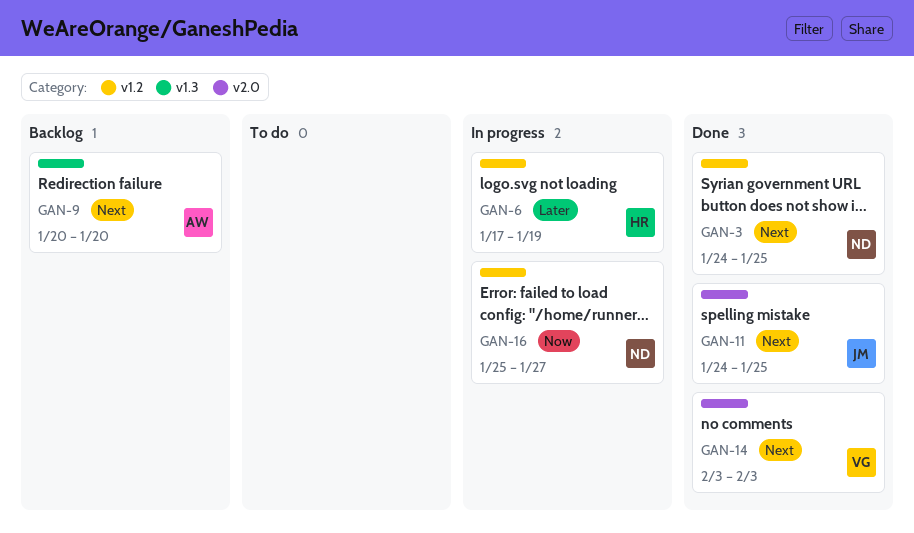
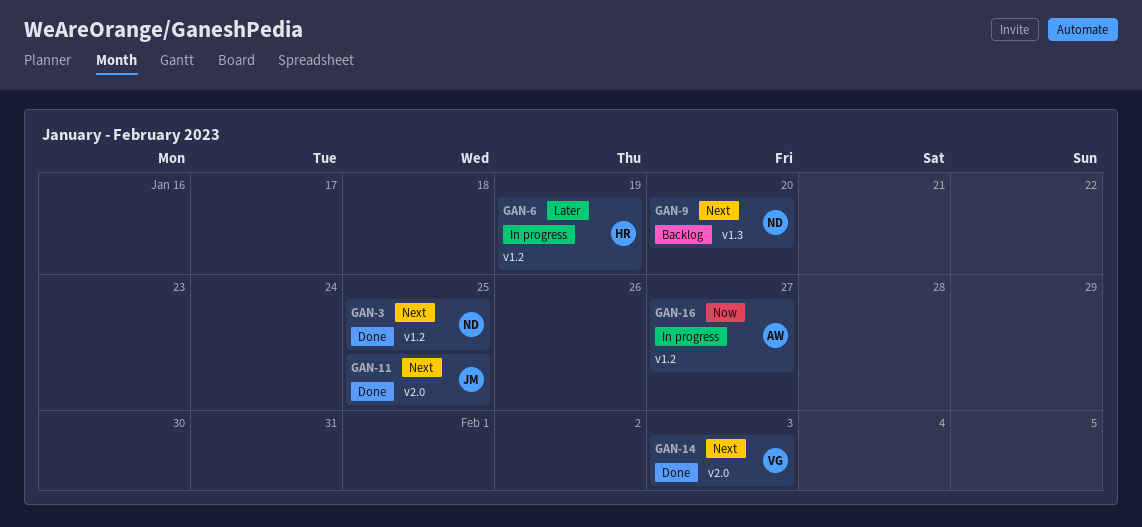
GAN-9, owner: AW -> ND
GAN-16, owner: ND -> AW

